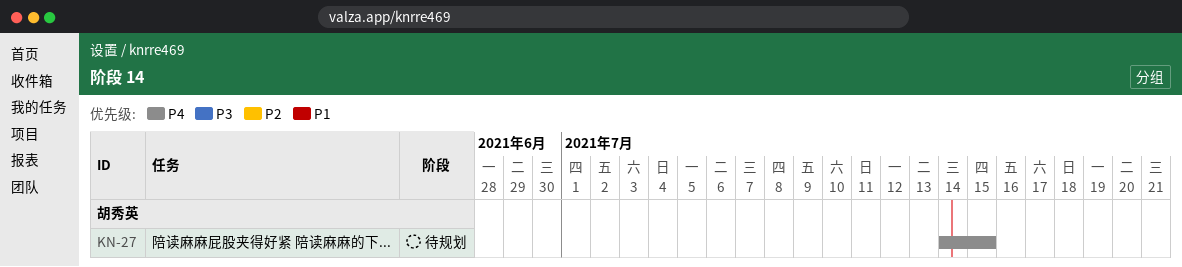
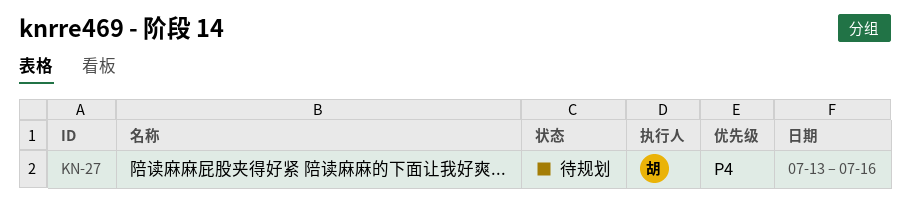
KN-27, start: Jul 14 -> Jul 13
KN-27, due: Jul 15 -> Jul 16

